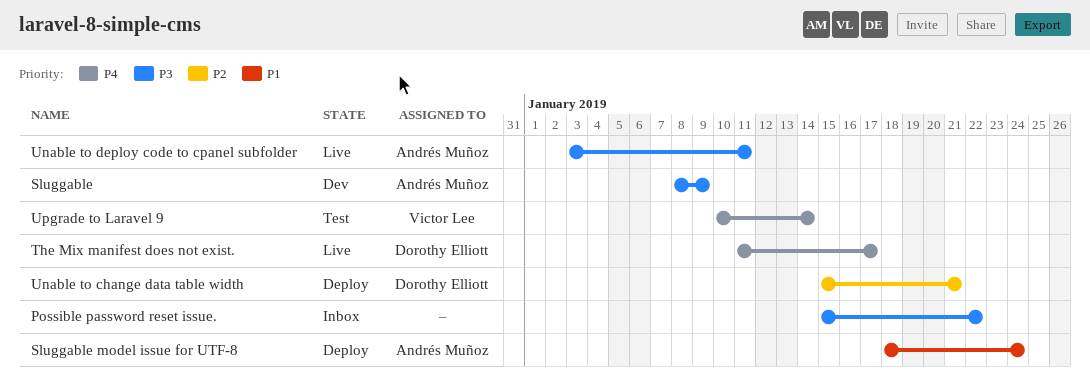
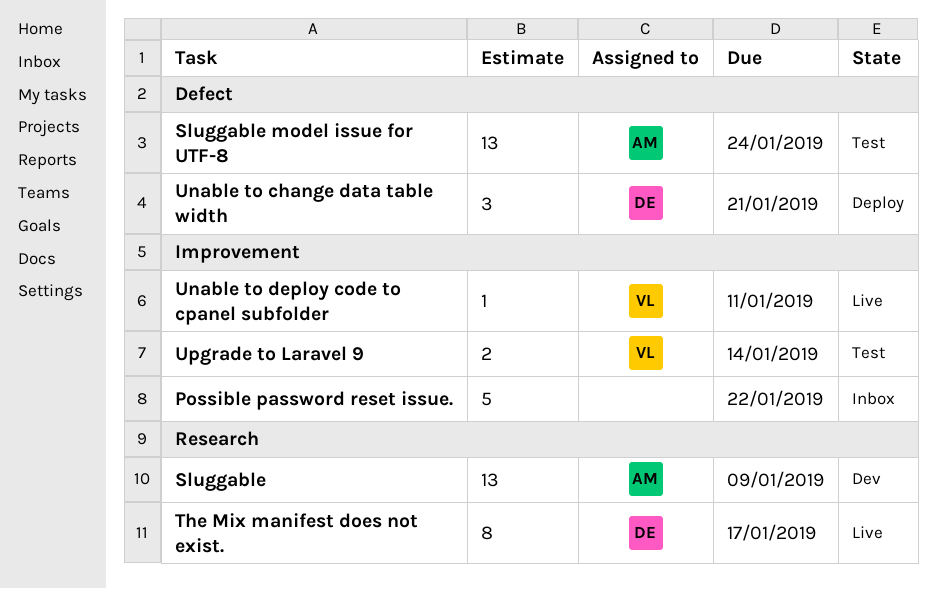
Sluggable model issue for UTF-8, status: Deploy -> Test
Unable to deploy code to cpanel subfolder, owner: Andrés Muñoz -> Victor Lee

